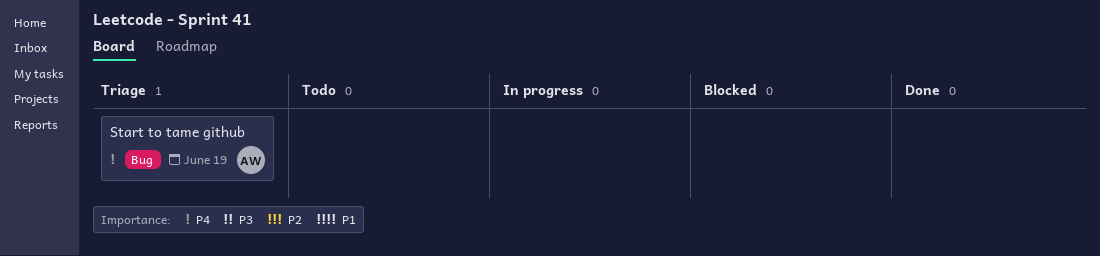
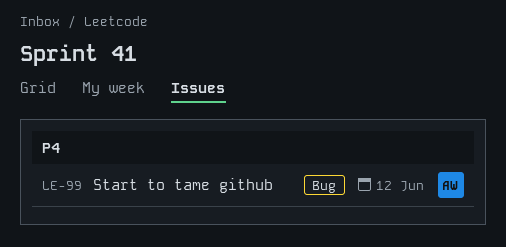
Start to tame github, due: Jun 19 -> Jun 12

